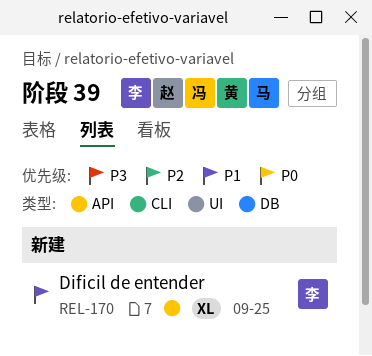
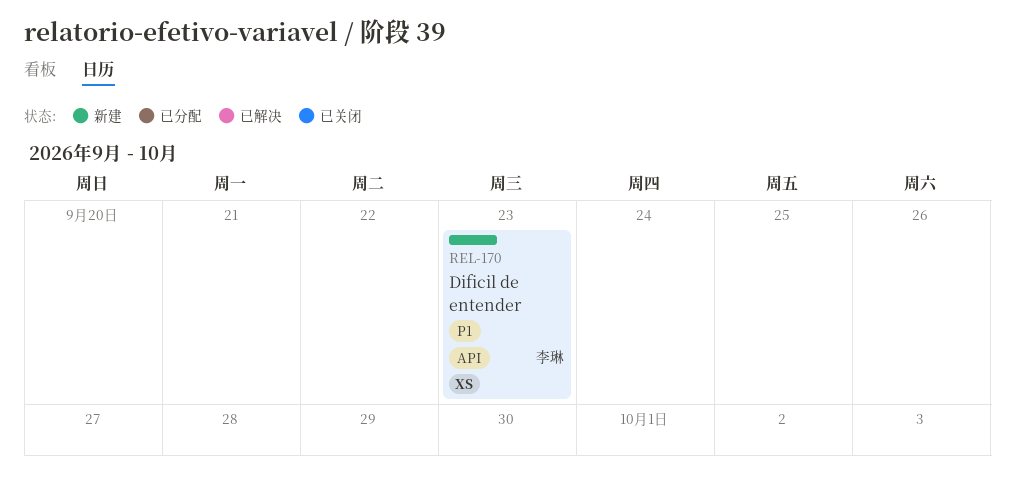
REL-170, estimate: XL -> XS
REL-170, due: Sep 25 -> Sep 23

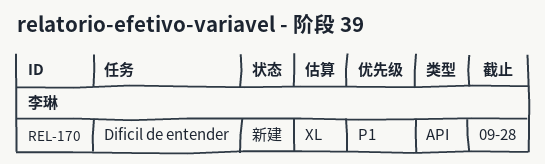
REL-170, estimate: XS -> XL
REL-170, due: Sep 23 -> Sep 28

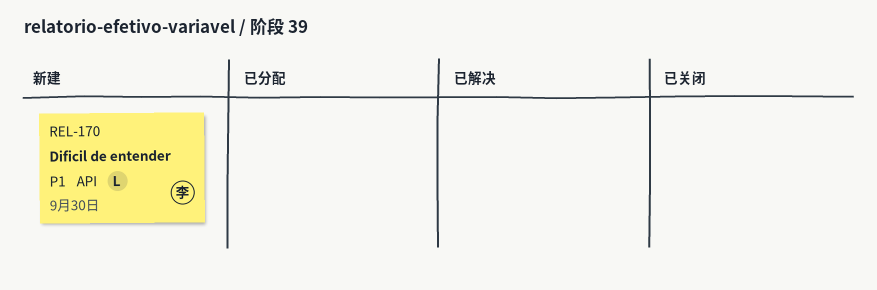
REL-170, estimate: XL -> L
REL-170, due: Sep 28 -> Sep 30

